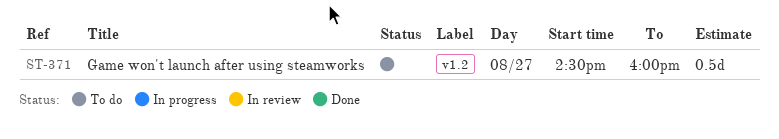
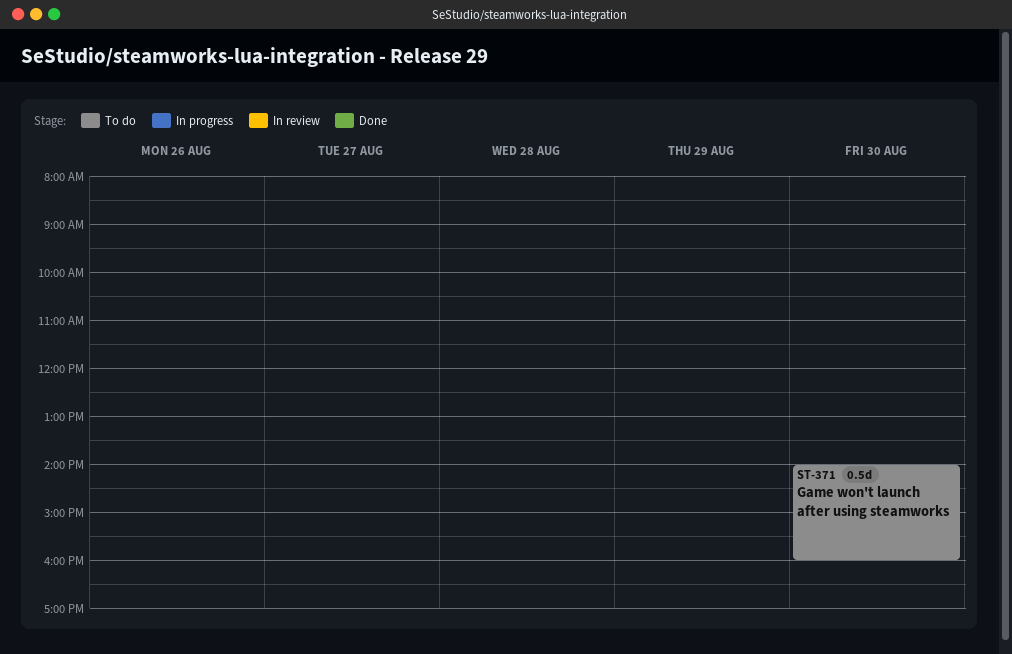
ST-371, day: Aug 27 -> Aug 30
ST-371, begins: 14:30 -> 14:00

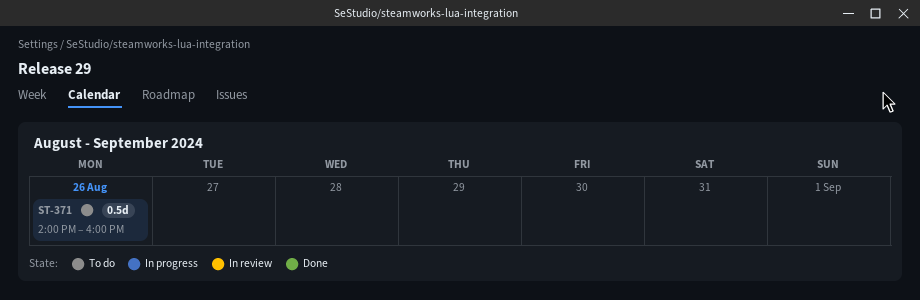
ST-371, day: Aug 30 -> Aug 26

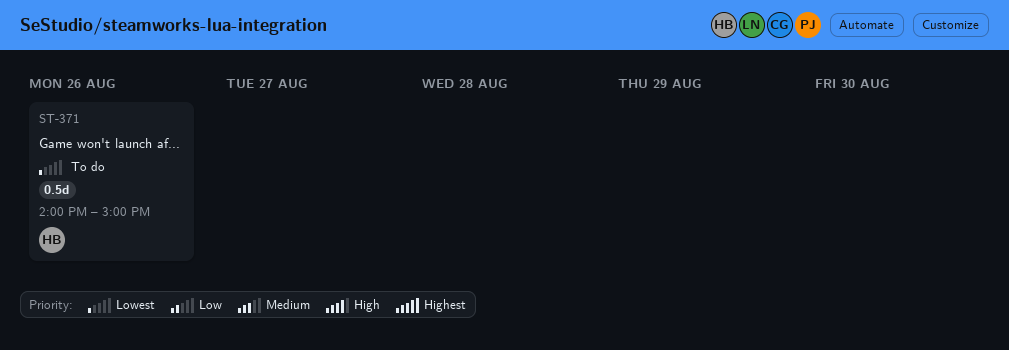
ST-371, ends: 16:00 -> 15:00

